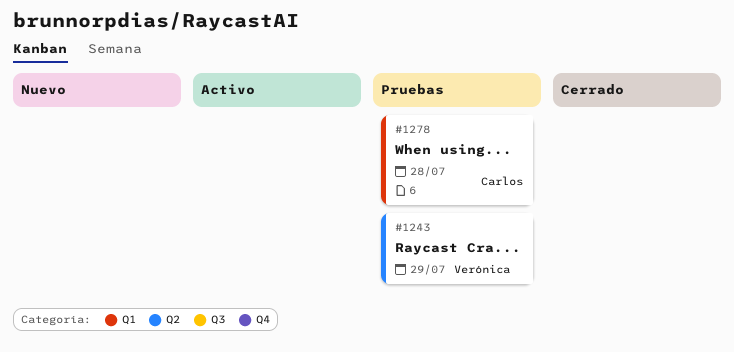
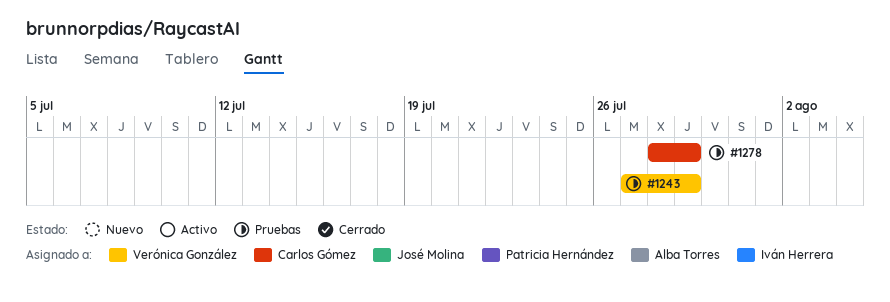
#1278, due: Jul 28 -> Jul 29

